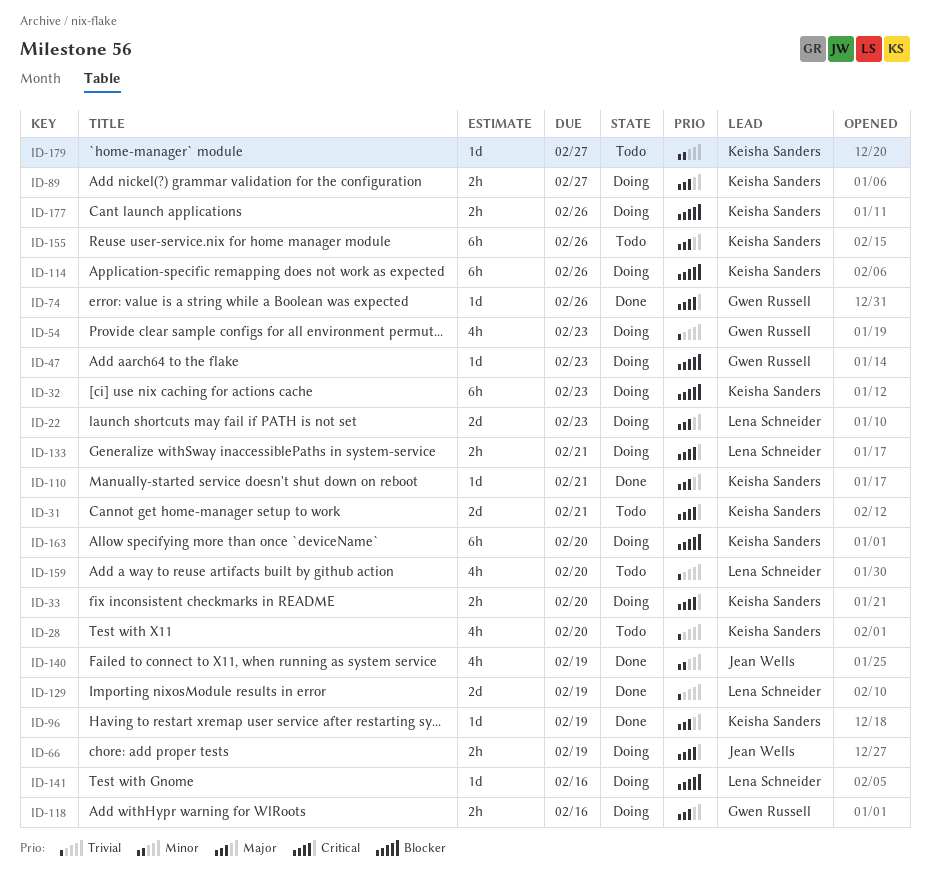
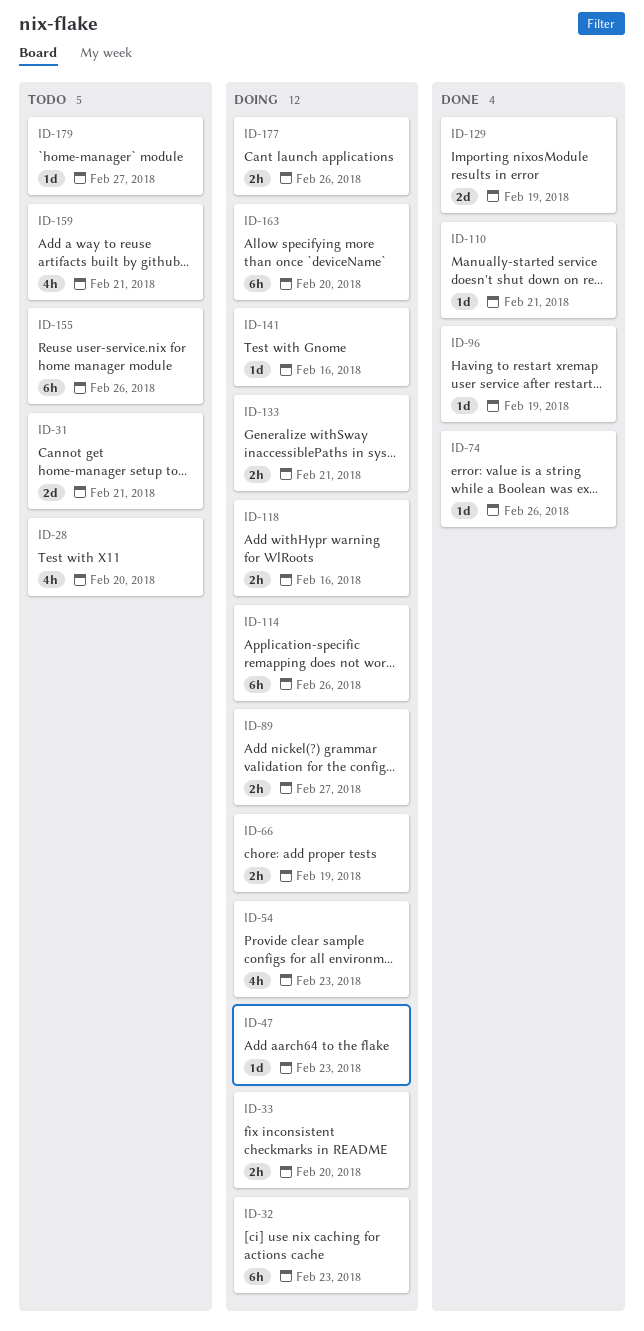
ID-22: present -> none
ID-140: present -> none
ID-159, due: Feb 20 -> Feb 21

